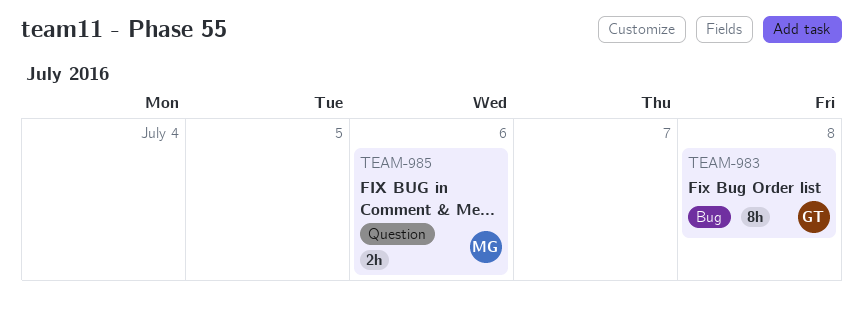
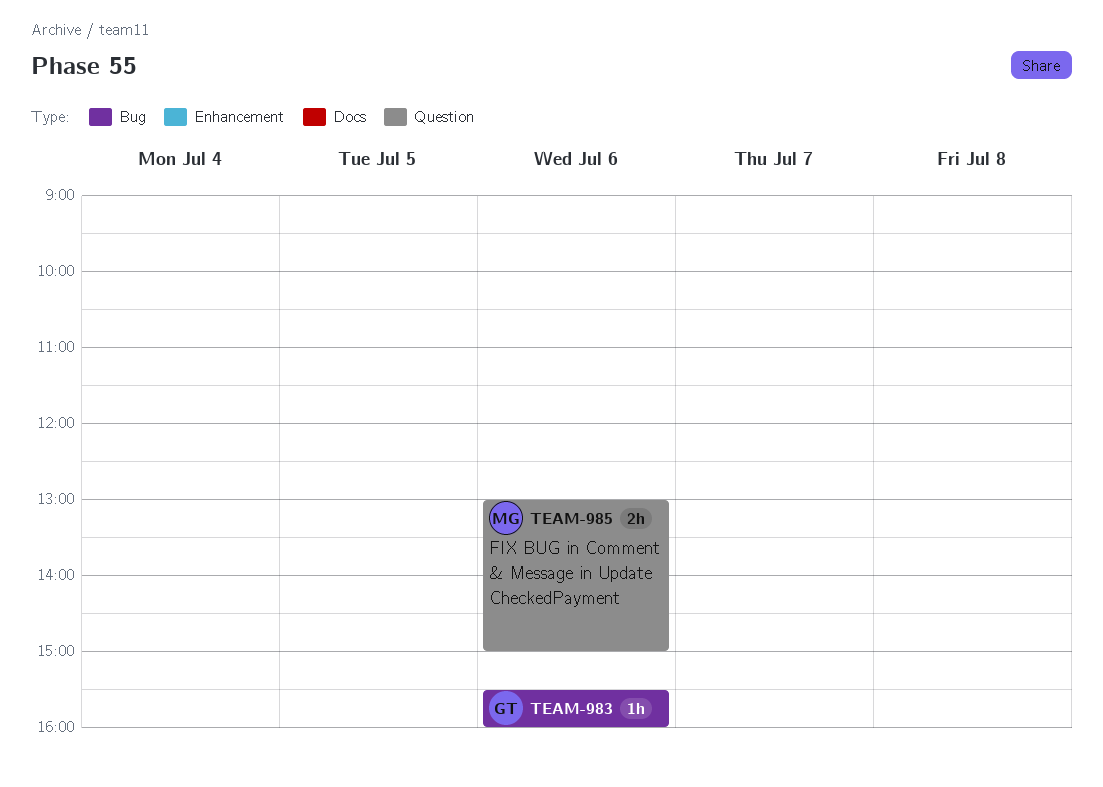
TEAM-983, estimate: 8h -> 1h
TEAM-983, day: Jul 8 -> Jul 6

